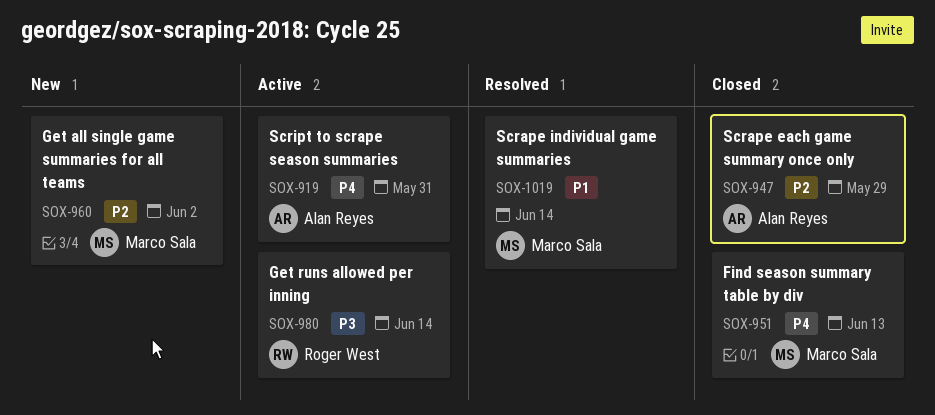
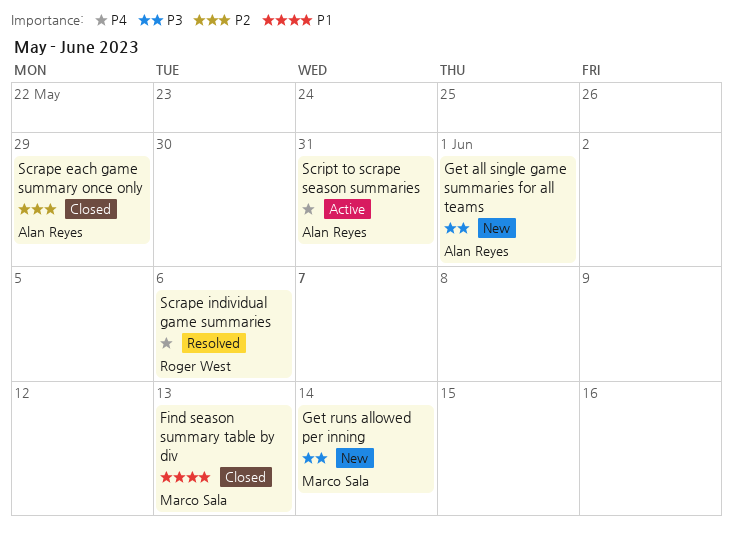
Find season summary table by div, priority: P4 -> P1
Get all single game summaries for all teams, owner: Marco Sala -> Alan Reyes
Get all single game summaries for all teams, priority: P2 -> P3
Get all single game summaries for all teams, due: Jun 2 -> Jun 1
Get runs allowed per inning, status: Active -> New
Get runs allowed per inning, owner: Roger West -> Marco Sala
Scrape individual game summaries, owner: Marco Sala -> Roger West
Scrape individual game summaries, priority: P1 -> P4
Scrape individual game summaries, due: Jun 14 -> Jun 6

